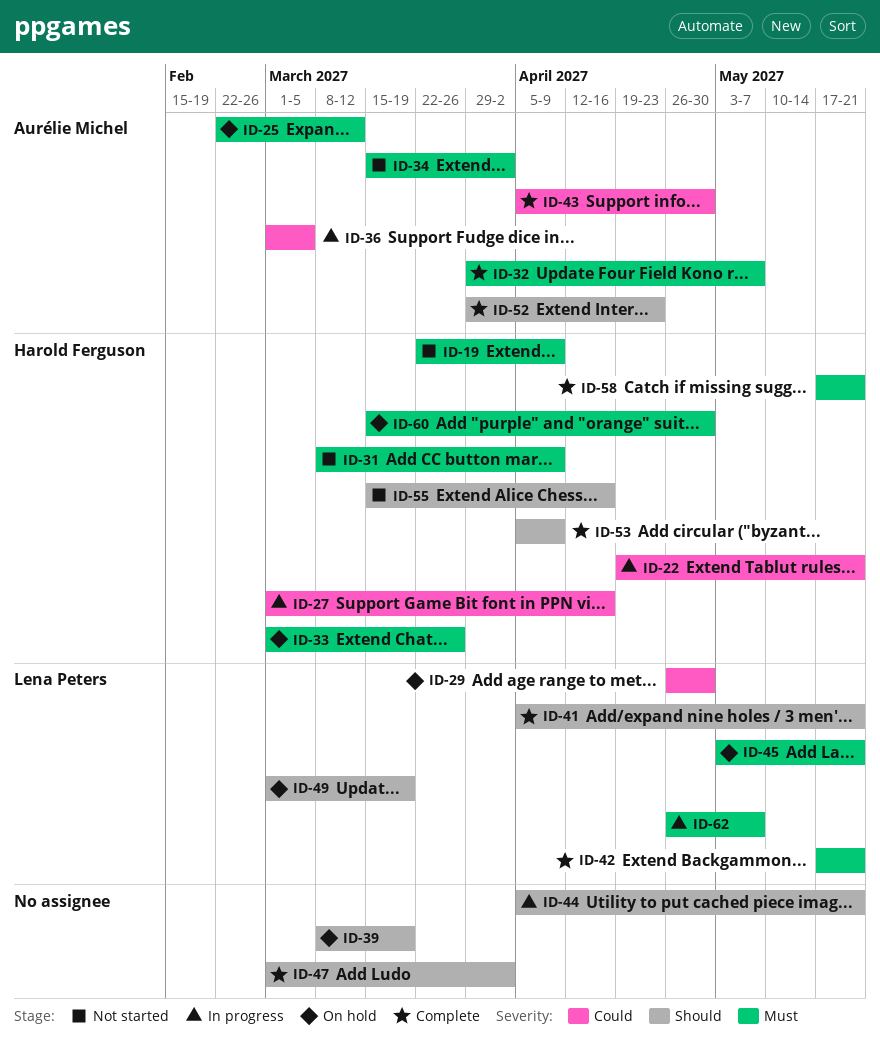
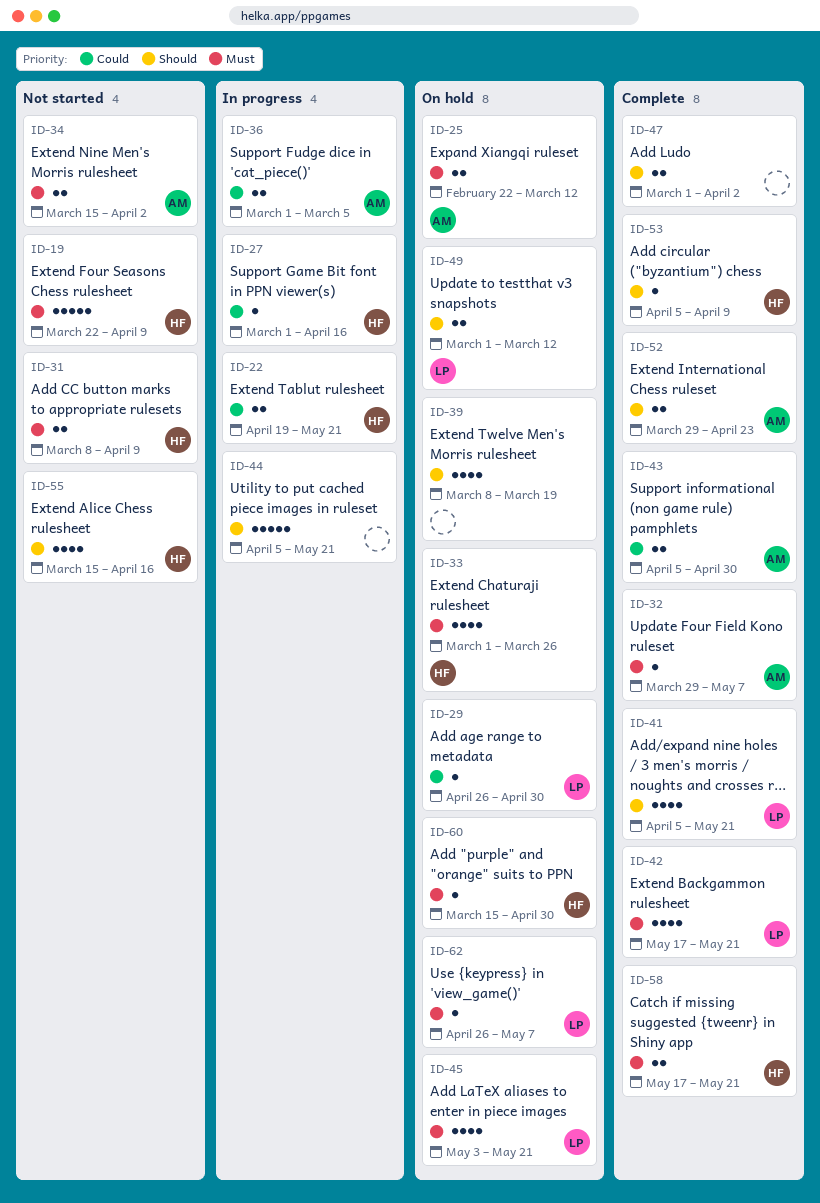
ID-49, due: Mar 19 -> Mar 12
ID-62, status: In progress -> On hold

